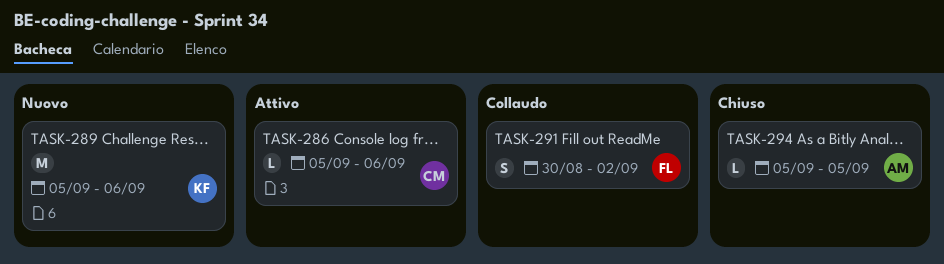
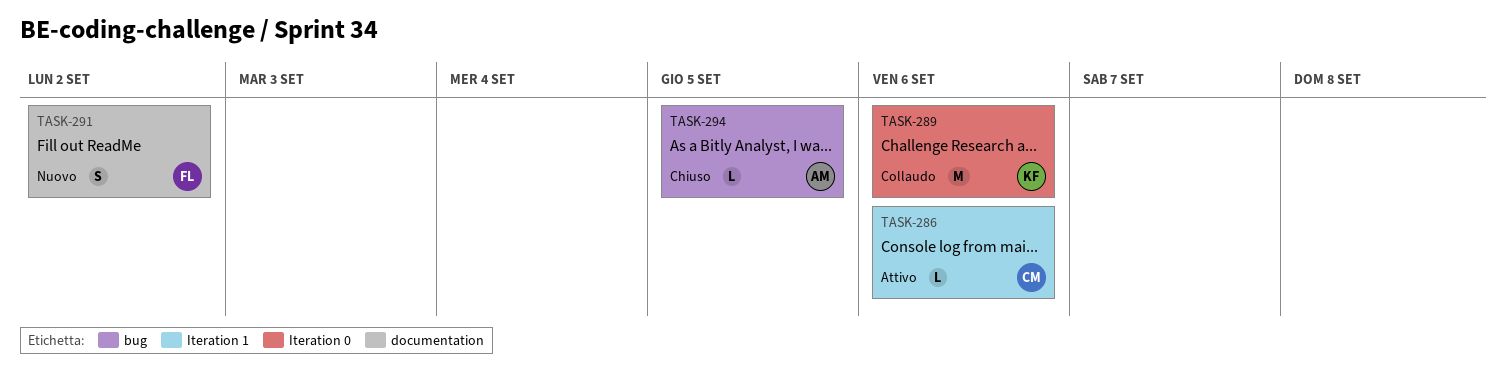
TASK-289, status: Nuovo -> Collaudo
TASK-291, status: Collaudo -> Nuovo

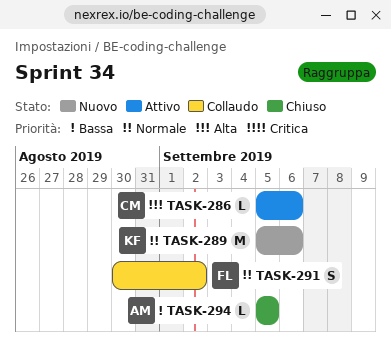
TASK-289, status: Collaudo -> Nuovo
TASK-291, status: Nuovo -> Collaudo

